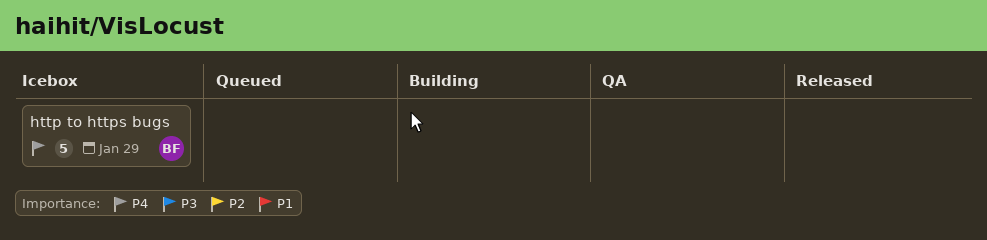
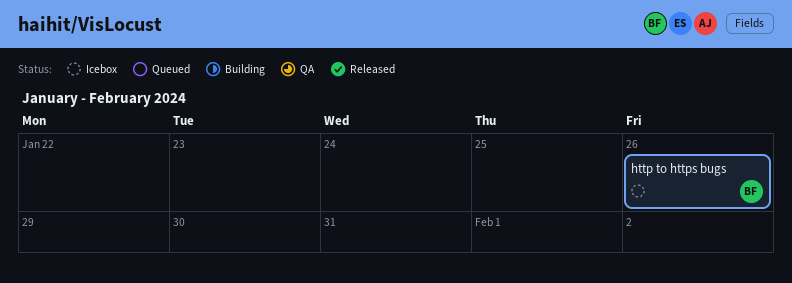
http to https bugs, due: Jan 29 -> Jan 26

